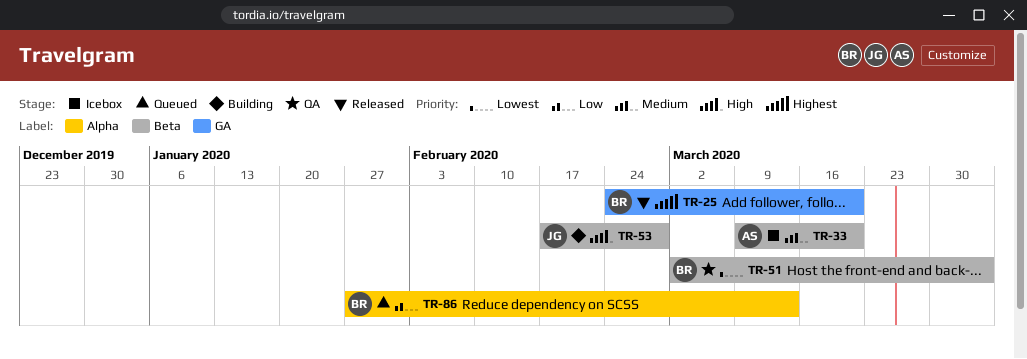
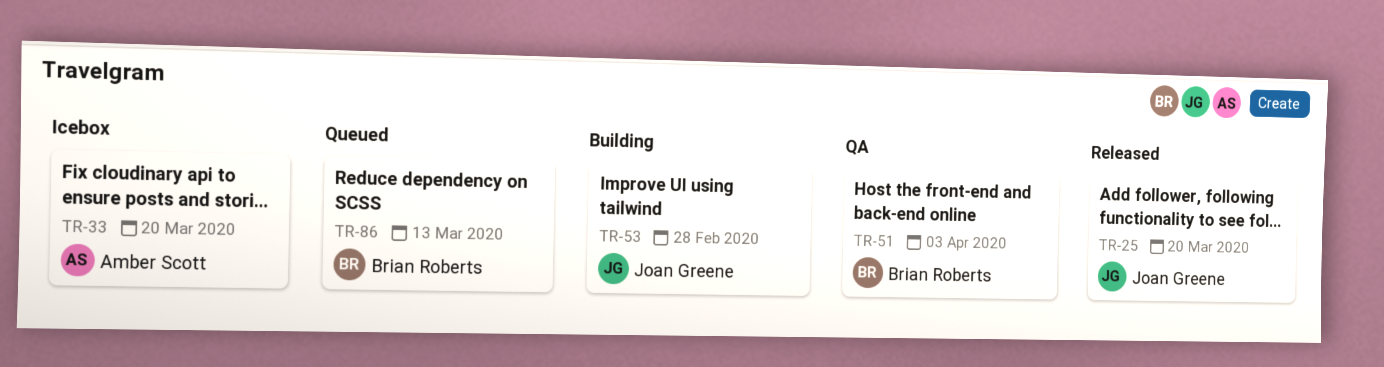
TR-25, owner: Brian Roberts -> Joan Greene

